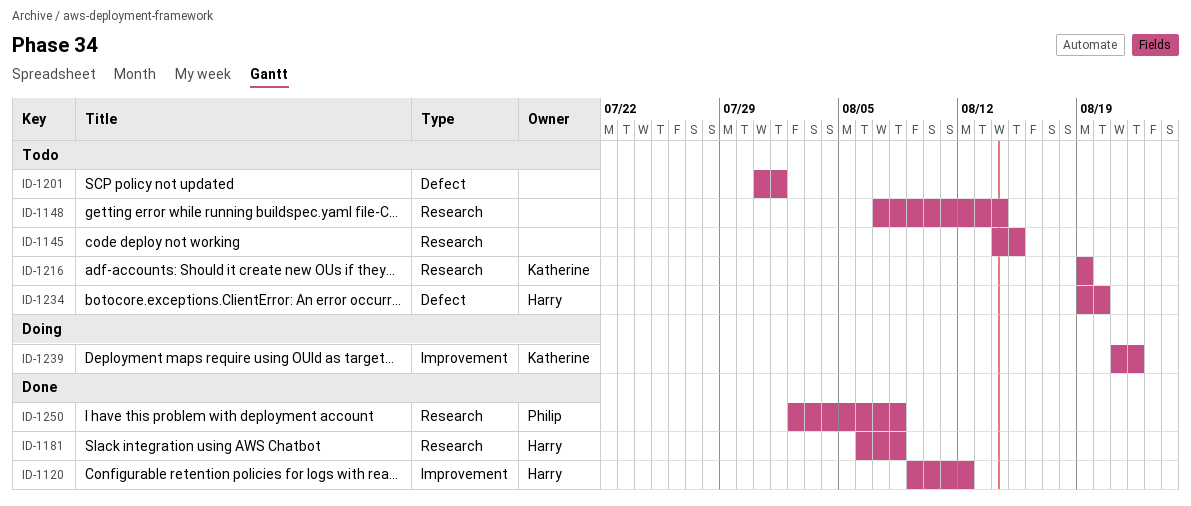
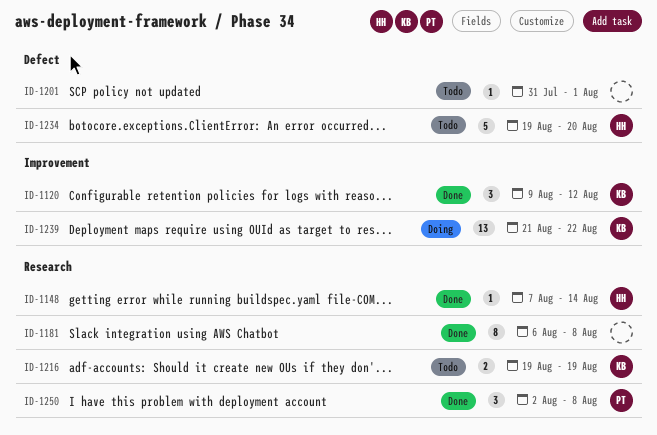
ID-1120, owner: Harry -> Katherine
ID-1145: present -> none
ID-1148, status: Todo -> Done
ID-1148, owner: none -> Harry
ID-1181, owner: Harry -> none

